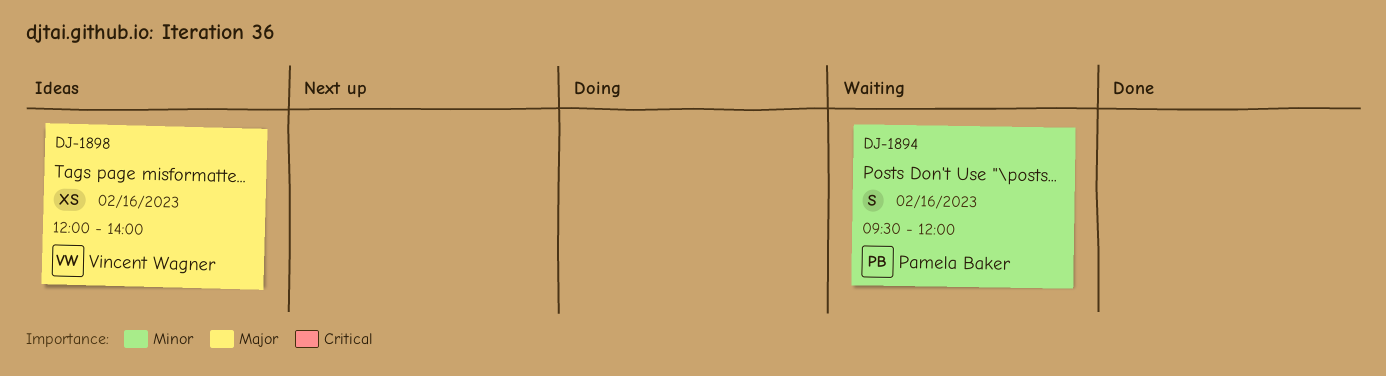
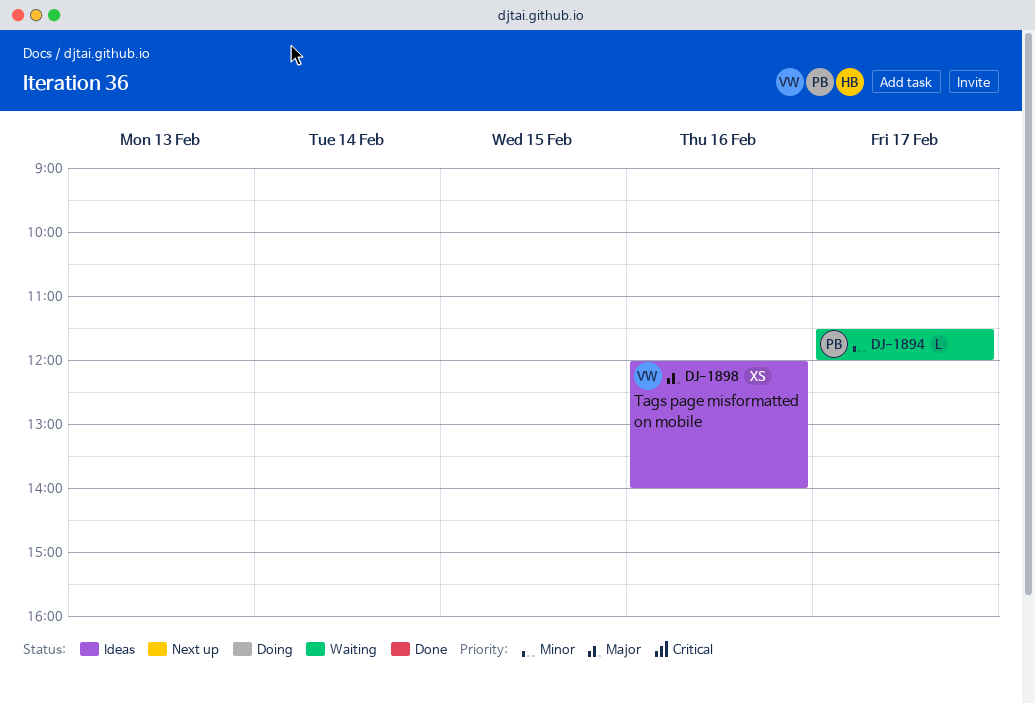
DJ-1894, estimate: S -> L
DJ-1894, day: Feb 16 -> Feb 17
DJ-1894, begins: 09:30 -> 11:30

